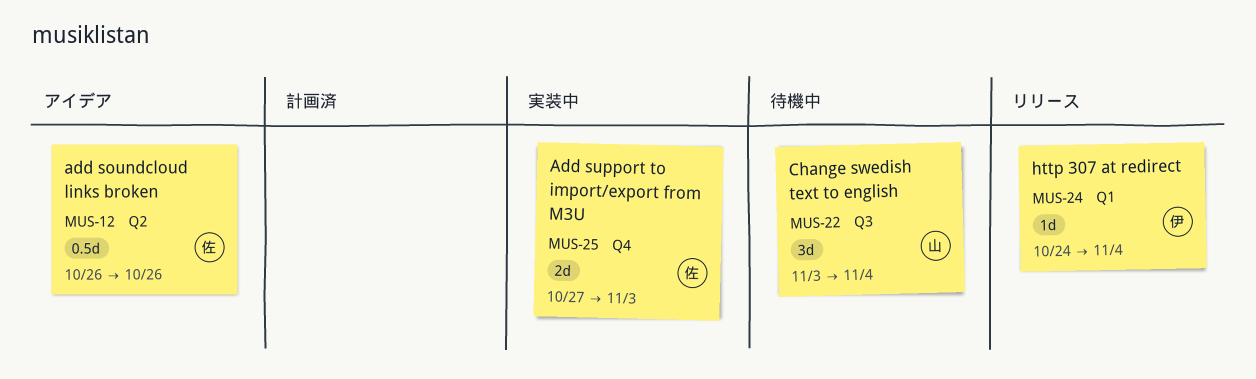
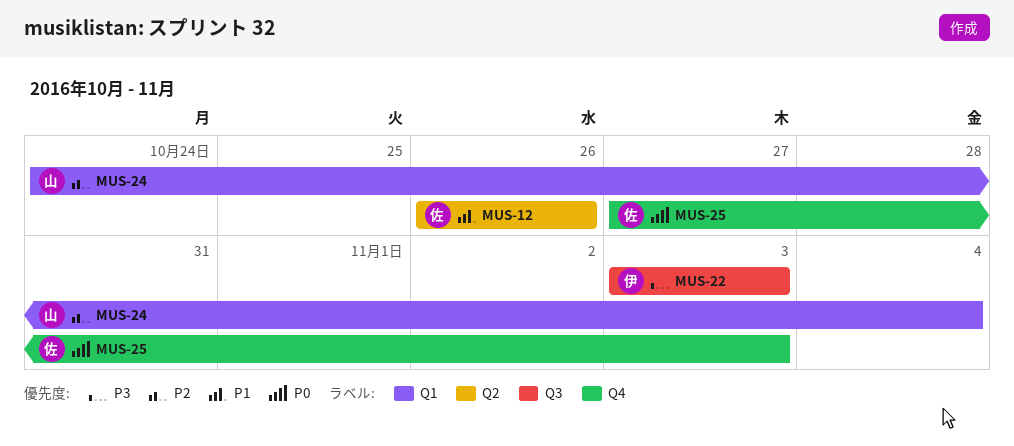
MUS-22, owner: 山 -> 伊
MUS-22, due: Nov 4 -> Nov 3
MUS-24, owner: 伊 -> 山

